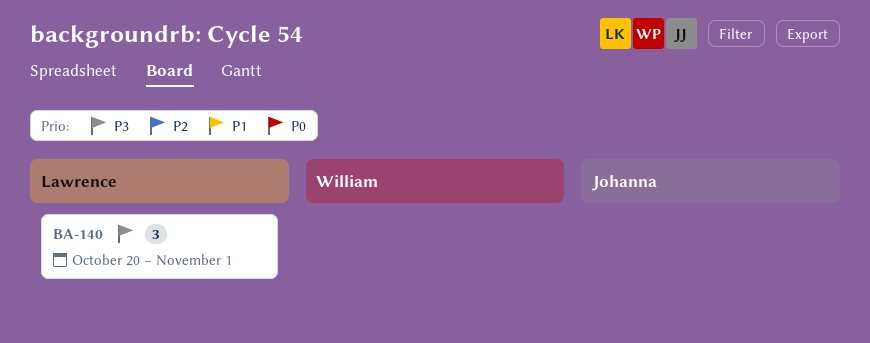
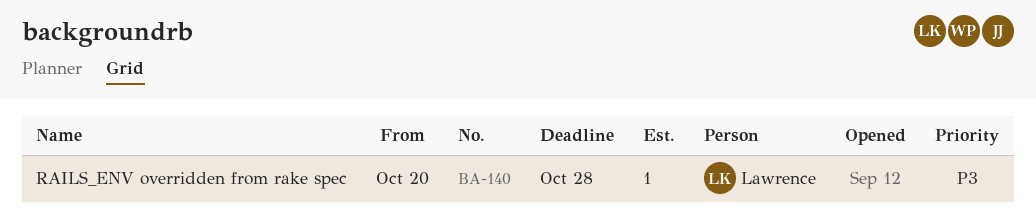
BA-140, estimate: 3 -> 1
BA-140, due: Nov 1 -> Oct 28

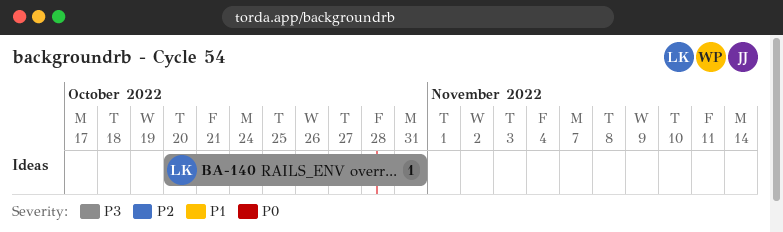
BA-140, due: Oct 28 -> Oct 31

